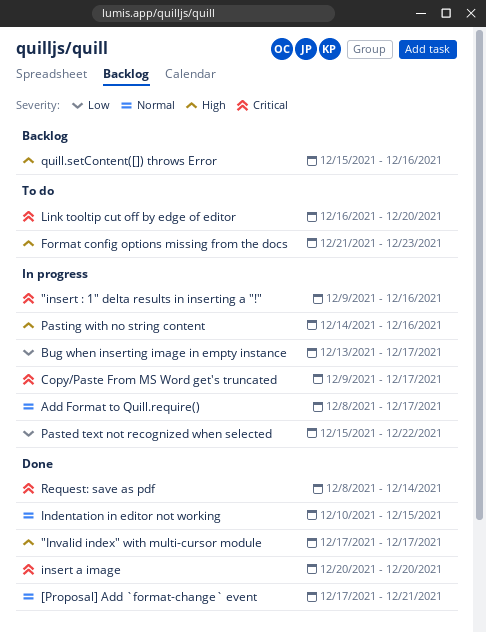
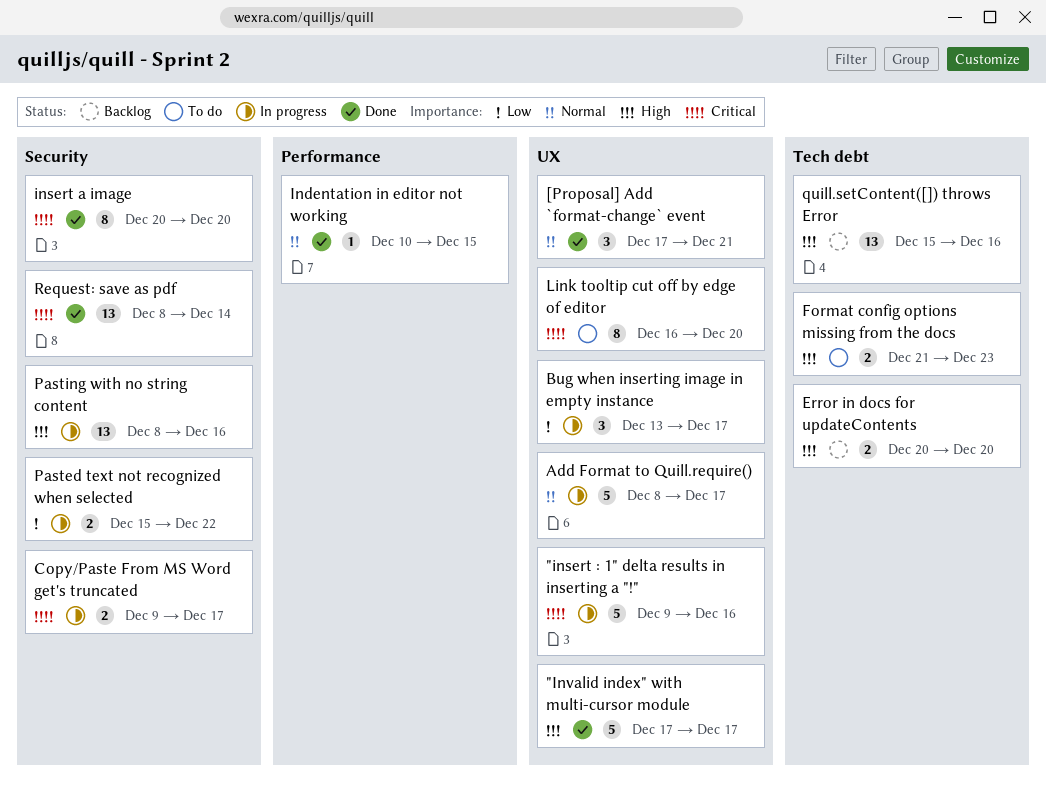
Error in docs for updateContents: none -> present
Pasting with no string content, start: Dec 14 -> Dec 8

